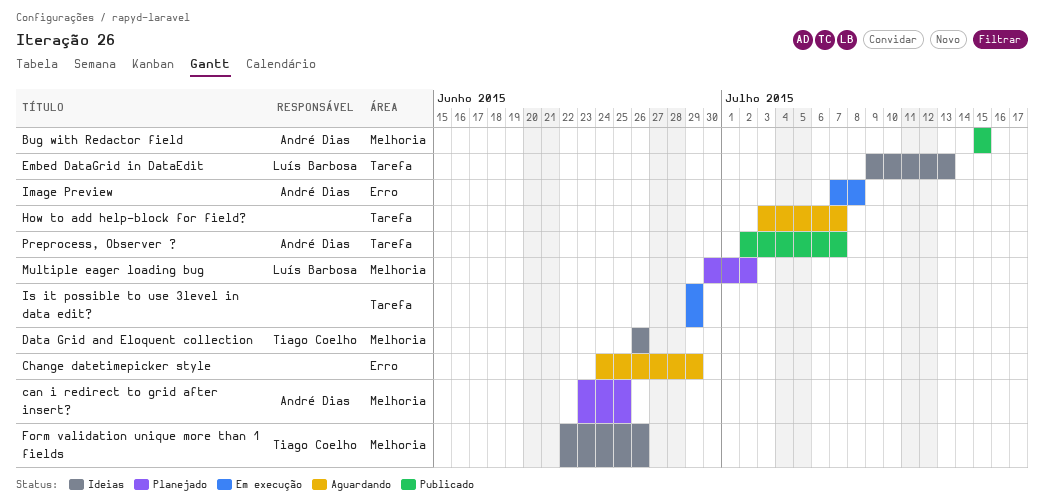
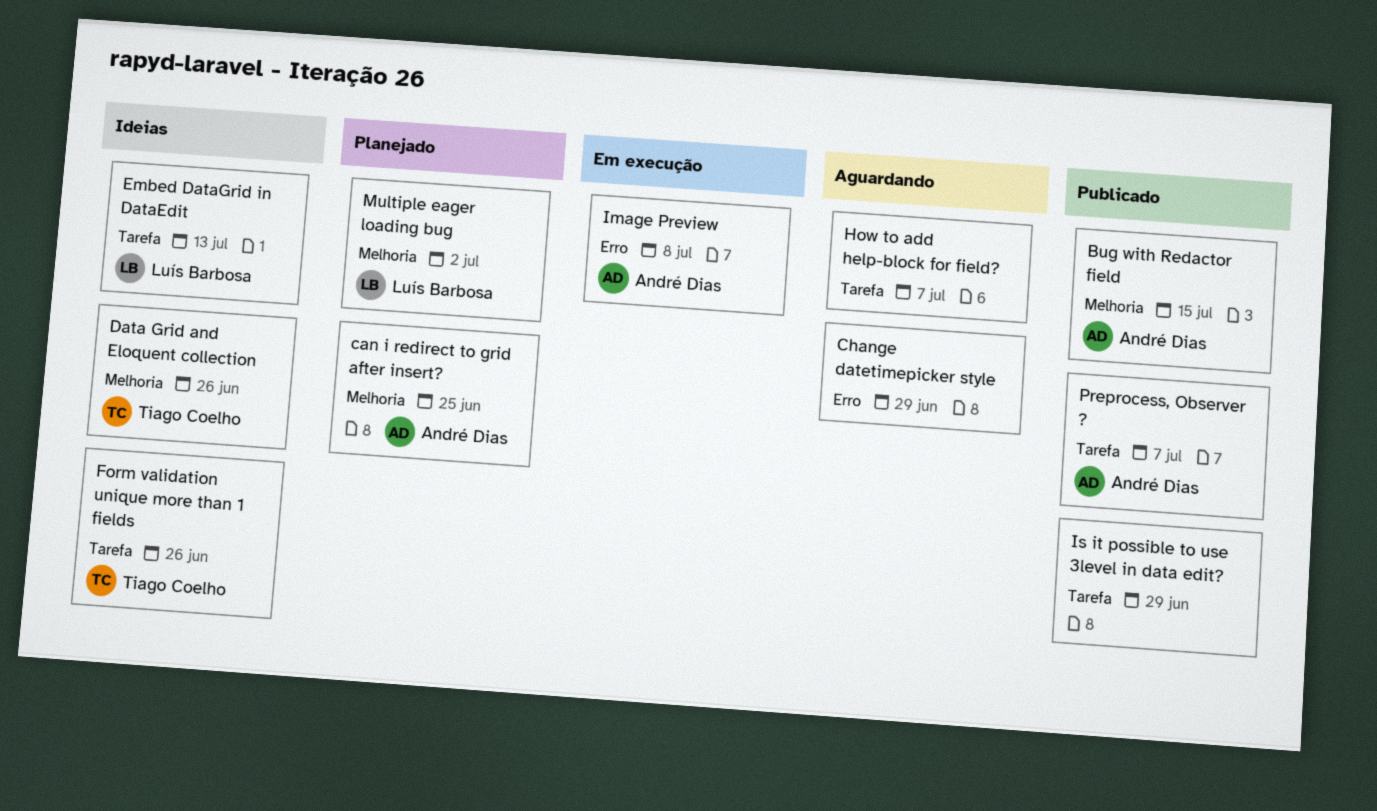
Form validation unique more than 1 fields, label: Melhoria -> Tarefa
Is it possible to use 3level in data edit?, status: Em execução -> Publicado

